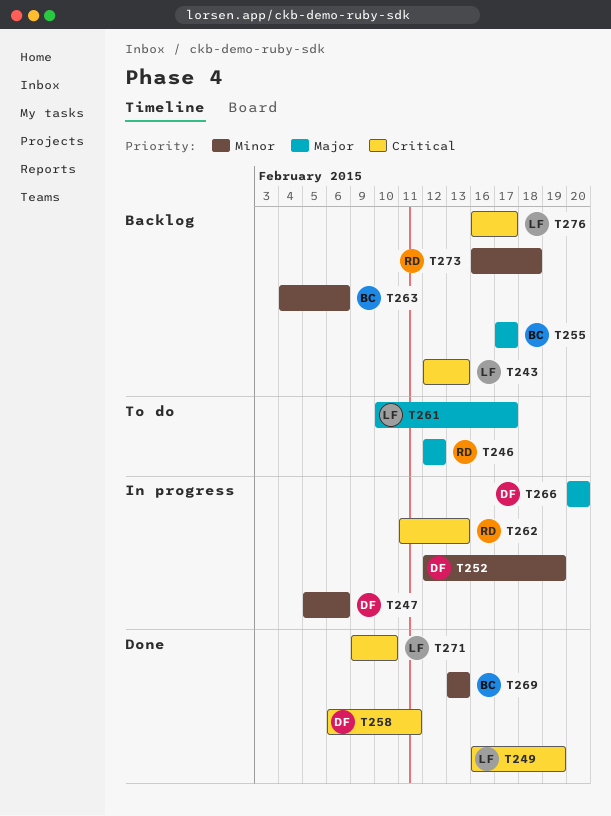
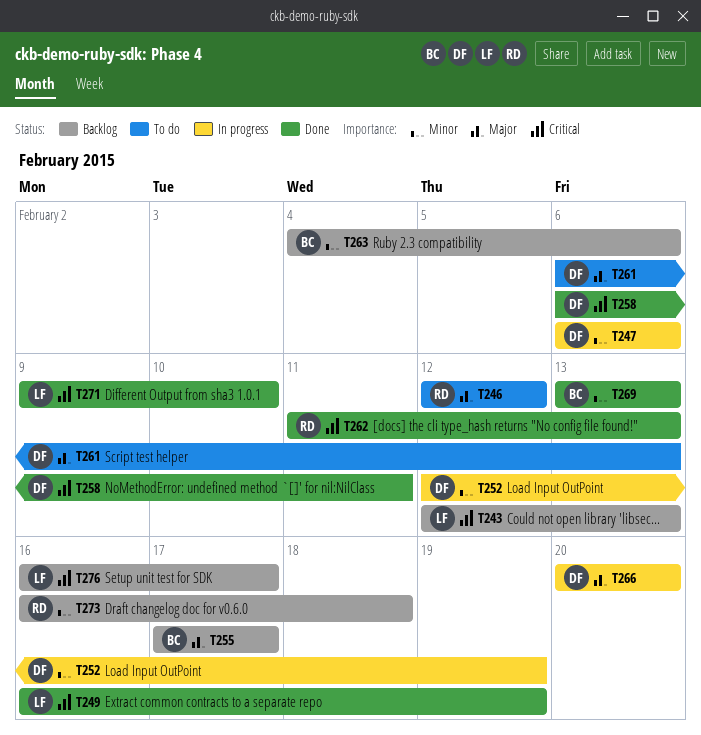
T247, start: Feb 5 -> Feb 6
T261, owner: LF -> DF
T261, start: Feb 10 -> Feb 6
T261, due: Feb 17 -> Feb 13
T262, status: In progress -> Done

